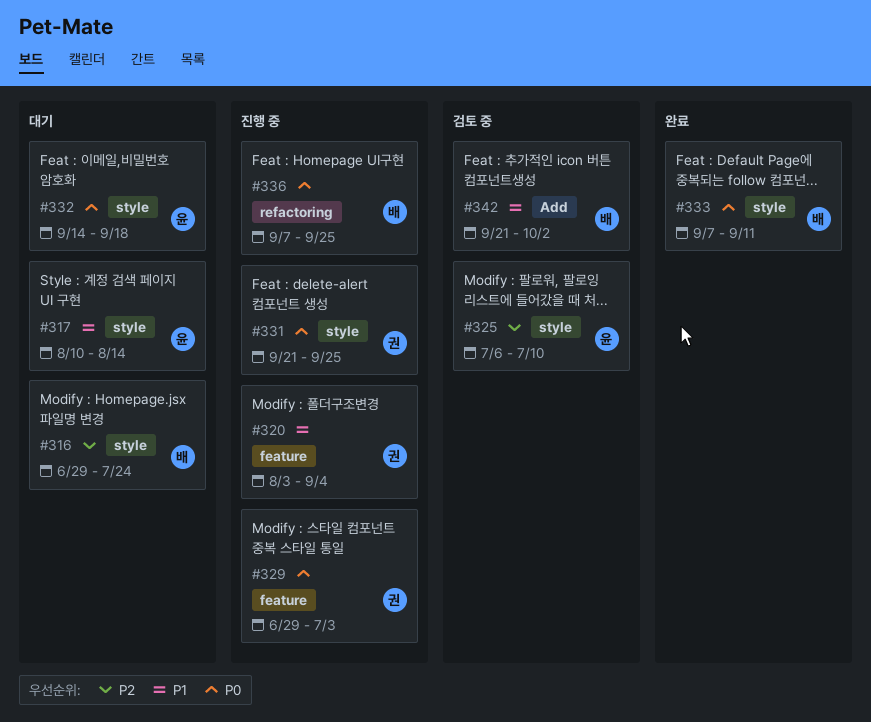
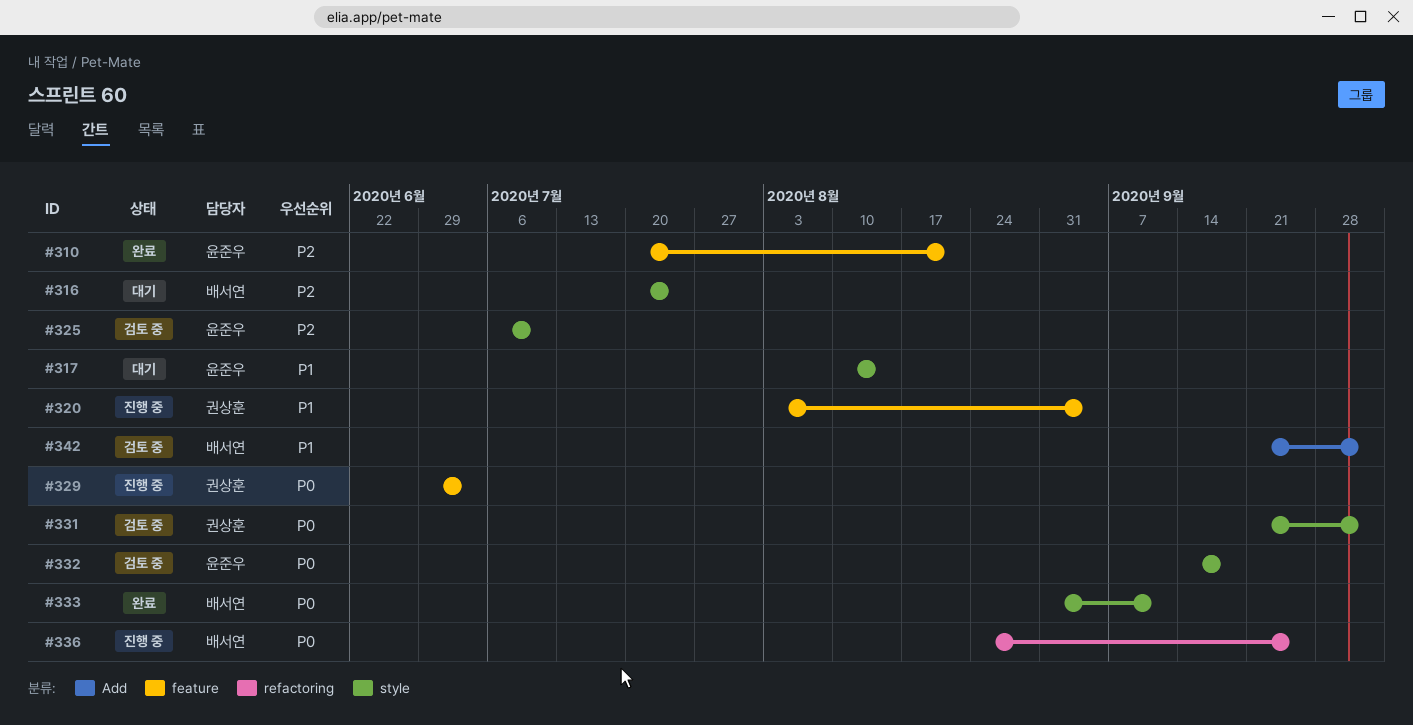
#310: none -> present
#316, start: Jun 29 -> Jul 20
#331, status: 진행 중 -> 검토 중
#331, due: Sep 25 -> Oct 2
#332, status: 대기 -> 검토 중
#333, start: Sep 7 -> Aug 31
#336, start: Sep 7 -> Aug 24

